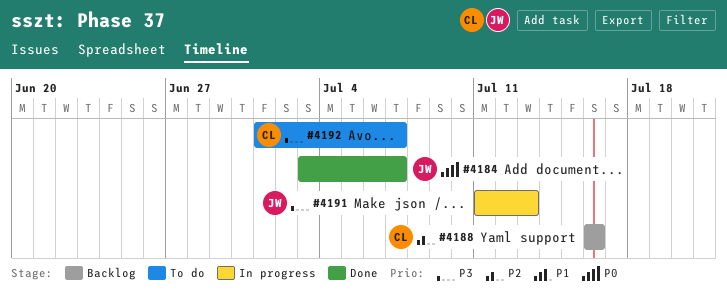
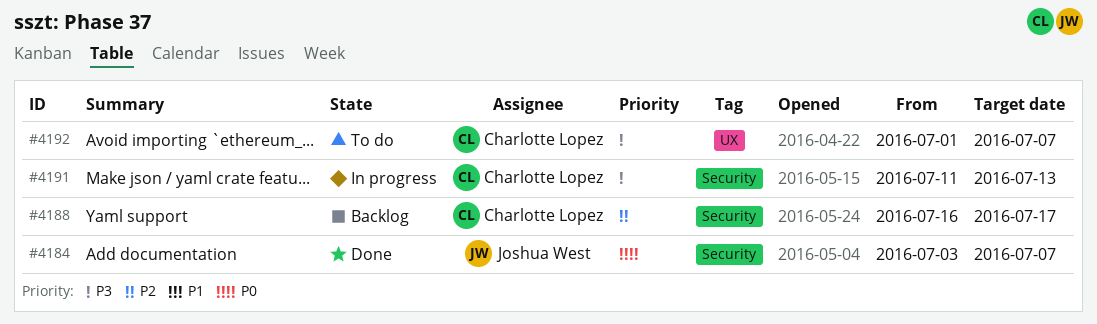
#4188, due: Jul 16 -> Jul 17
#4191, owner: Joshua West -> Charlotte Lopez

